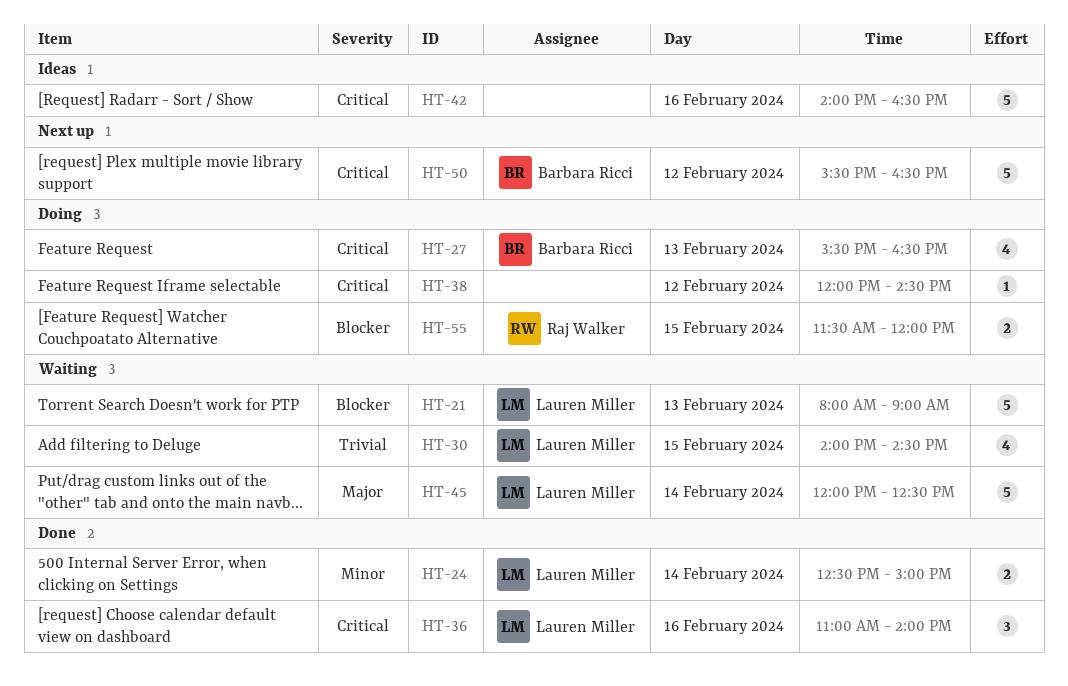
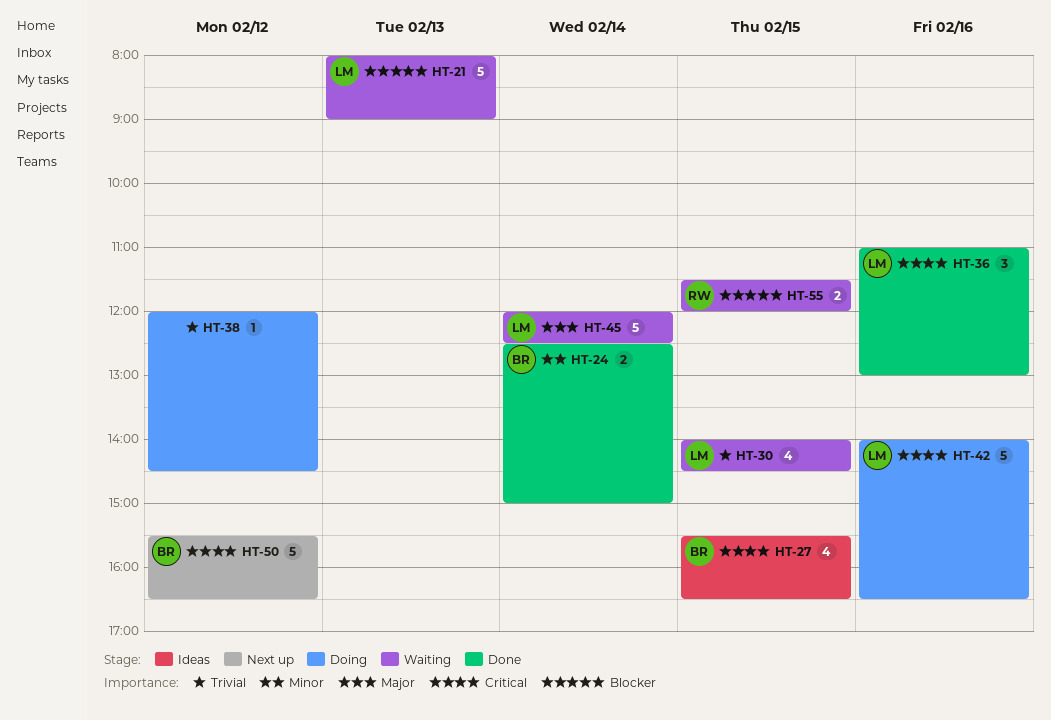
HT-24, owner: Lauren Miller -> Barbara Ricci
HT-27, status: Doing -> Ideas
HT-27, day: Feb 13 -> Feb 15
HT-36, ends: 14:00 -> 13:00
HT-38, priority: Critical -> Trivial
HT-42, status: Ideas -> Doing
HT-42, owner: none -> Lauren Miller
HT-55, status: Doing -> Waiting

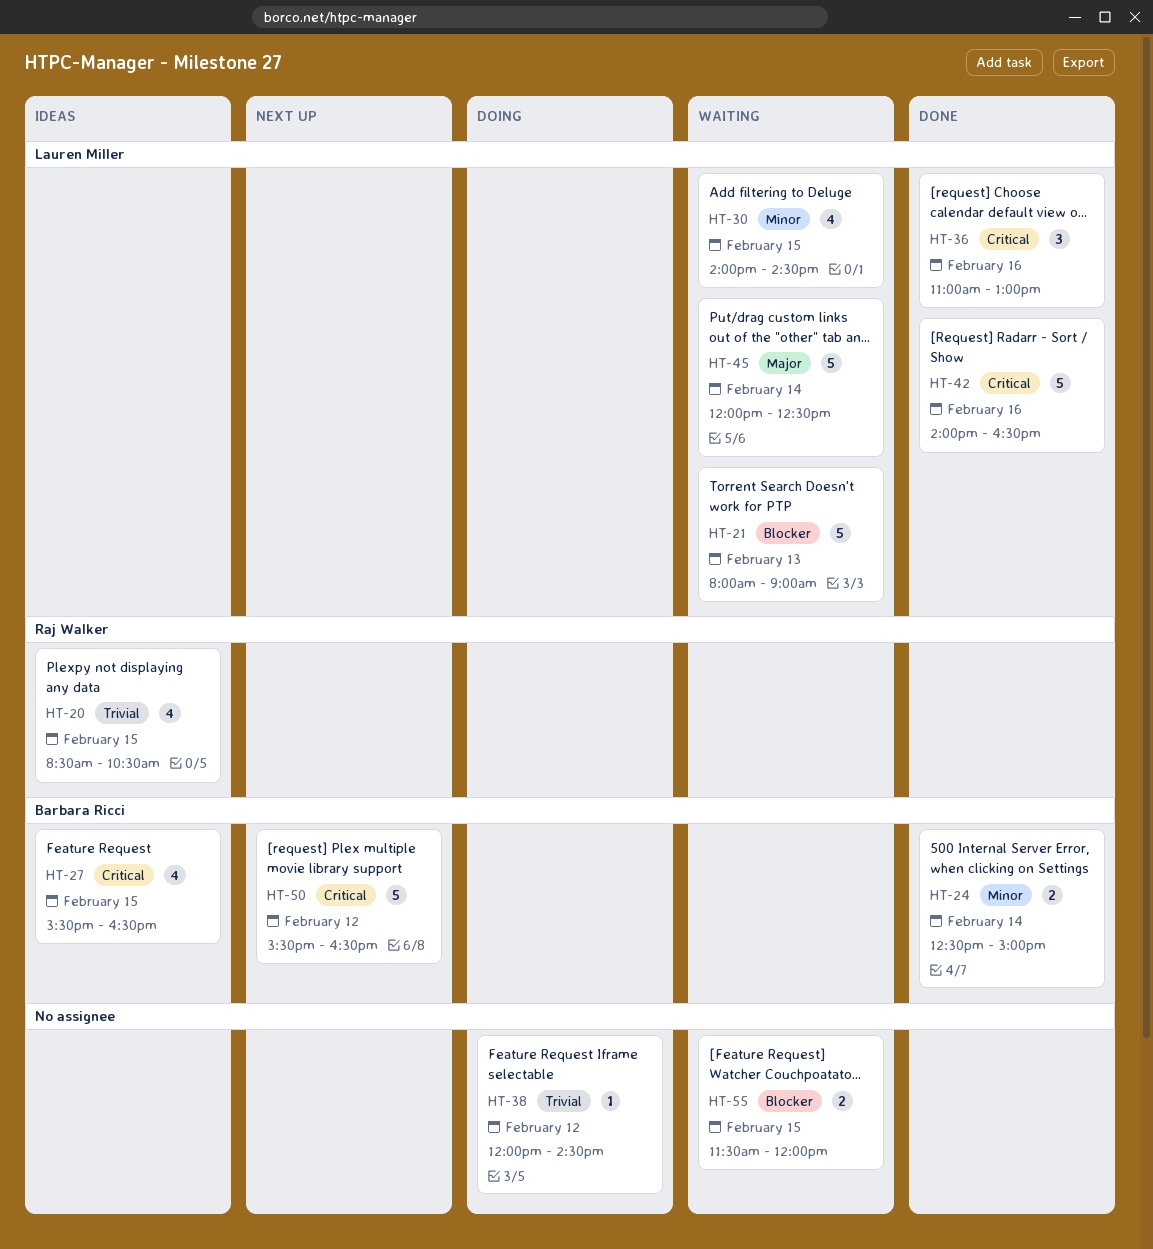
HT-20: none -> present
HT-30, priority: Trivial -> Minor
HT-42, status: Doing -> Done
HT-55, owner: Raj Walker -> none

